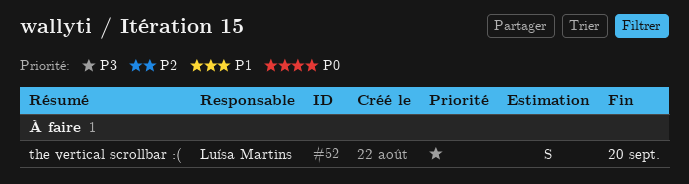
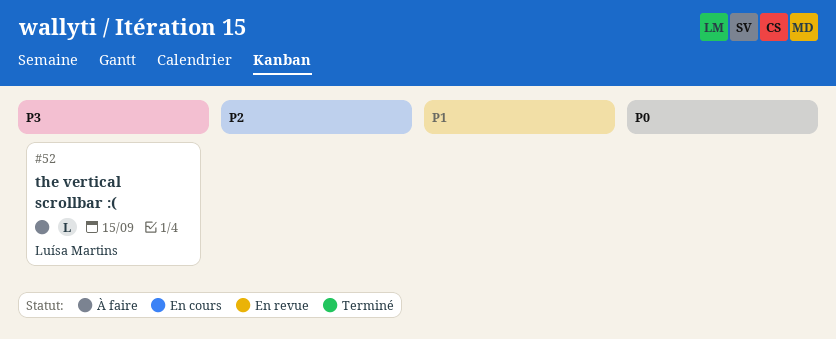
#52, estimate: S -> L
#52, due: Sep 20 -> Sep 15

